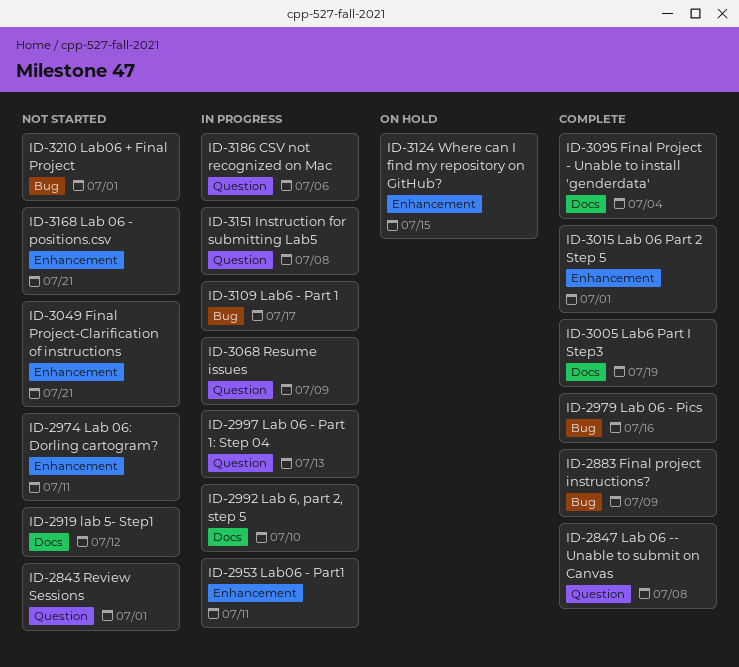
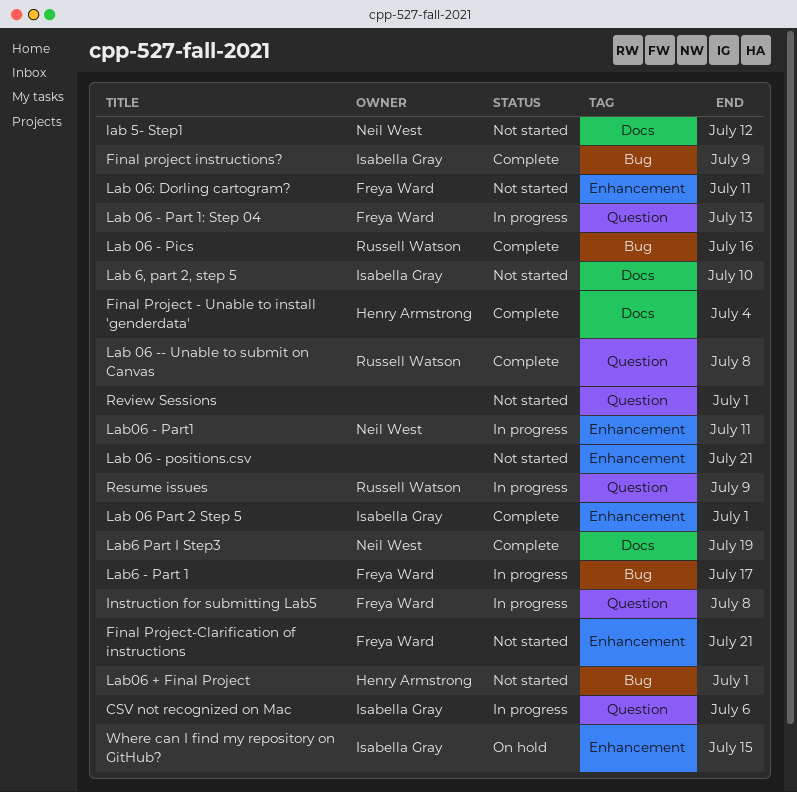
Lab 6, part 2, step 5, status: In progress -> Not started

